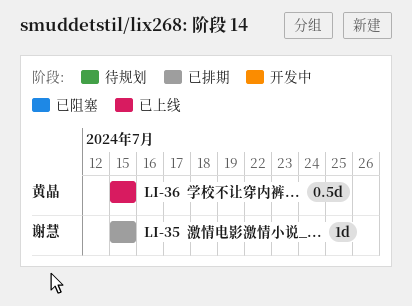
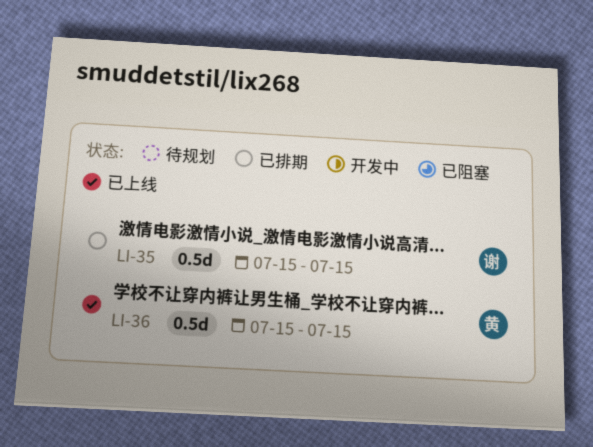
LI-35, estimate: 1d -> 0.5d

